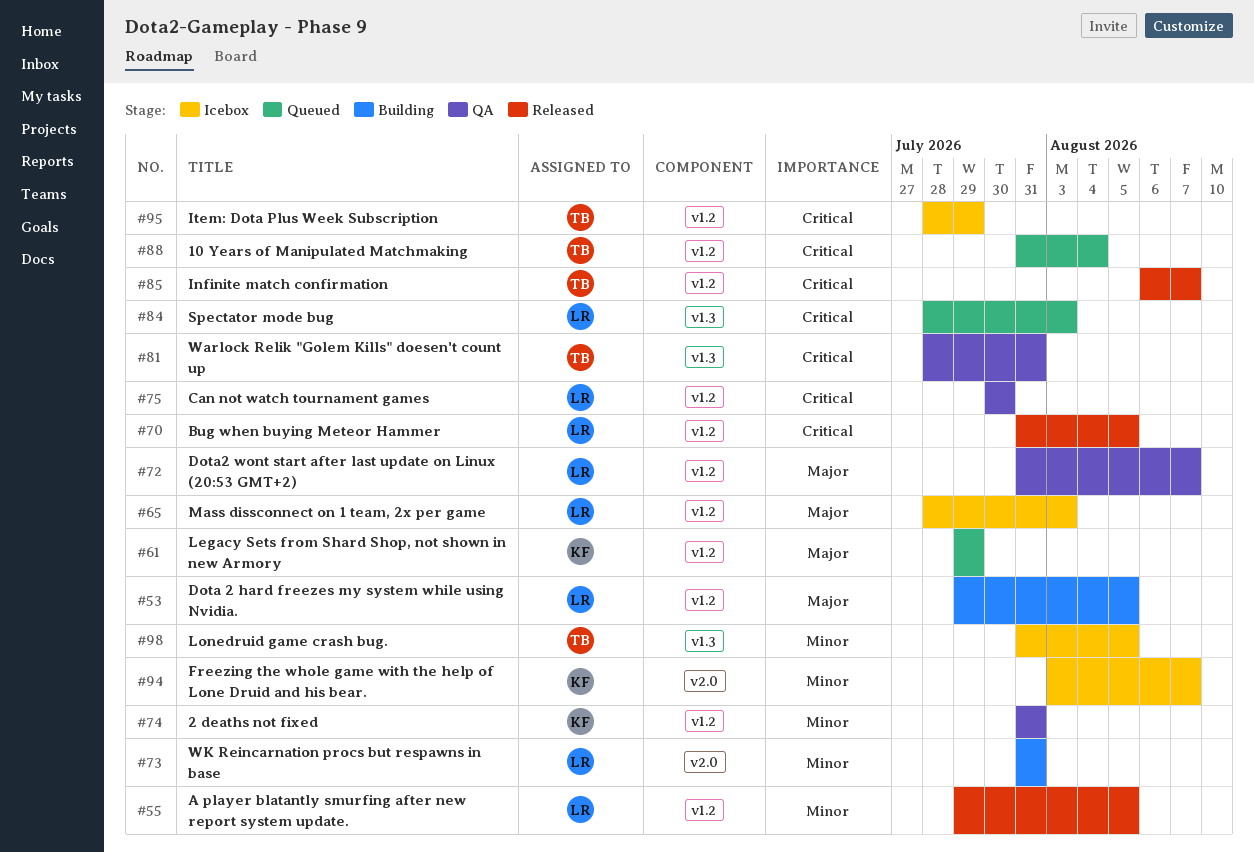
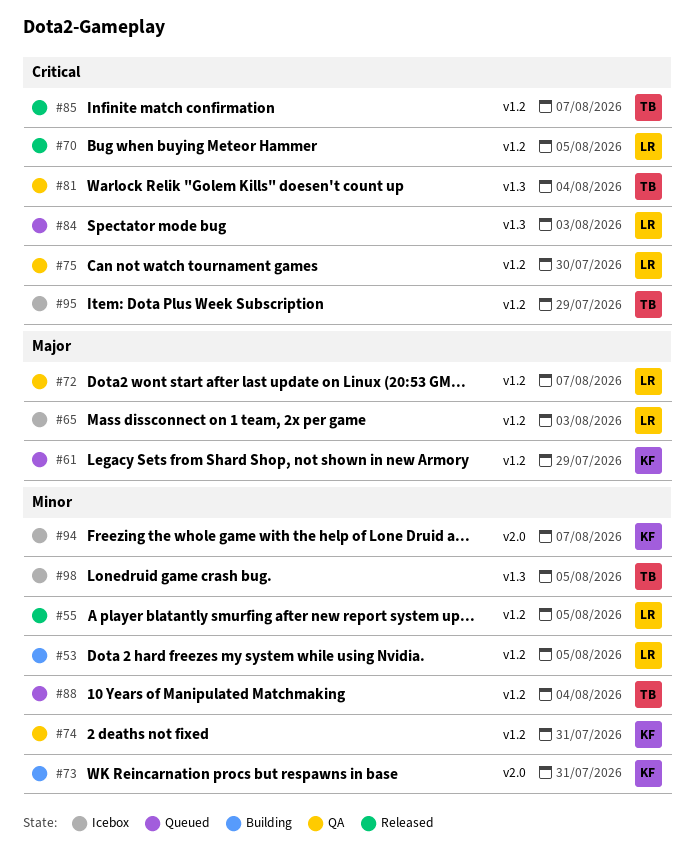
#53, priority: Major -> Minor
#73, owner: LR -> KF
#81, due: Jul 31 -> Aug 4
#88, priority: Critical -> Minor

